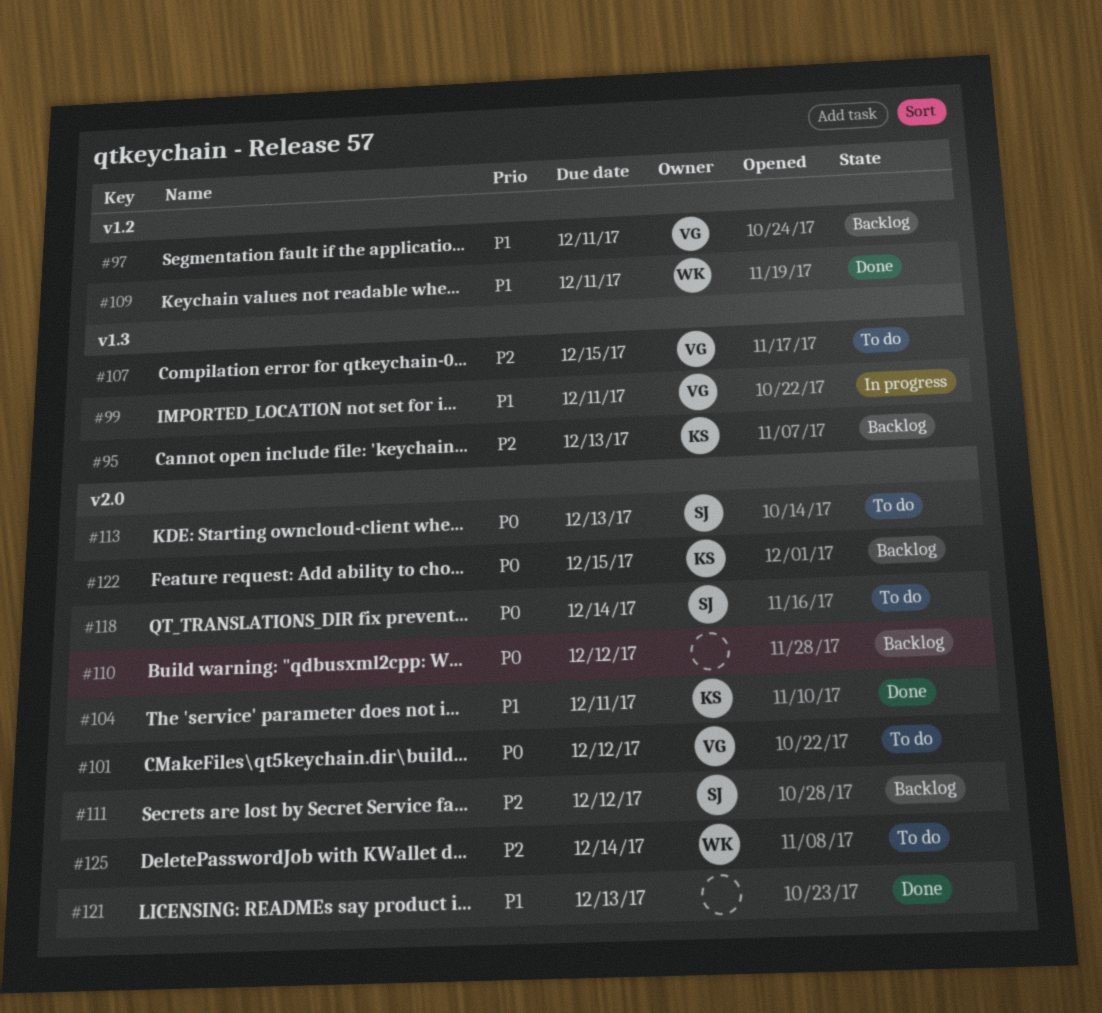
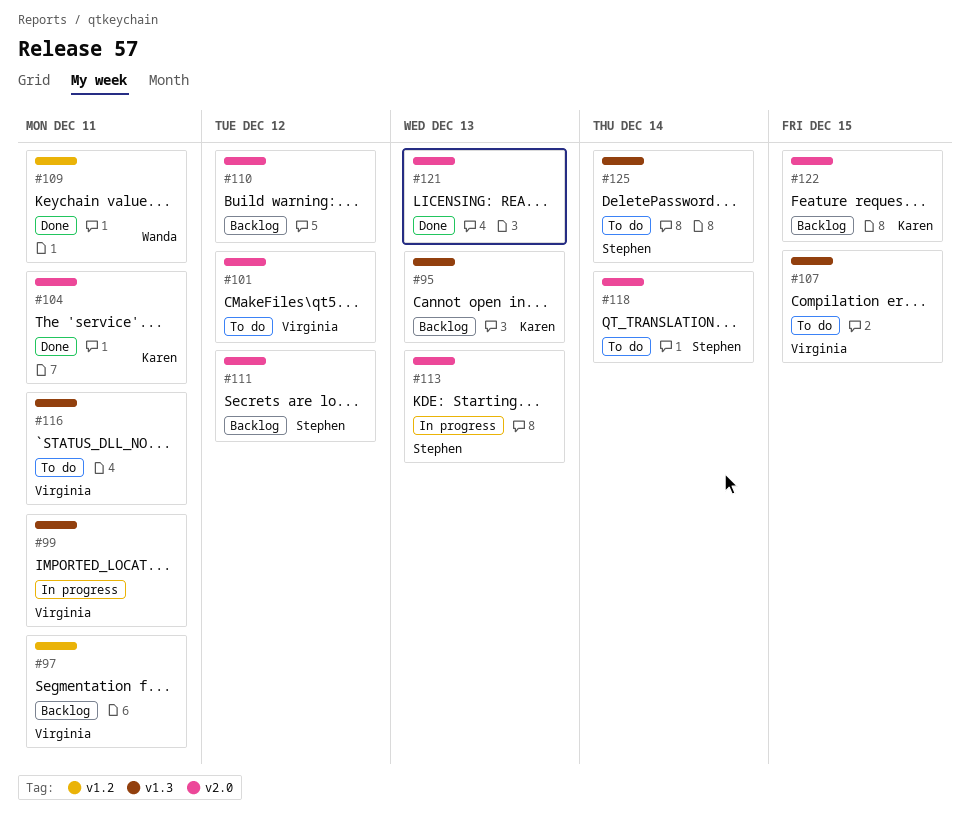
#113, status: To do -> In progress
#116: none -> present
#125, owner: Wanda -> Stephen
#125, label: v2.0 -> v1.3

